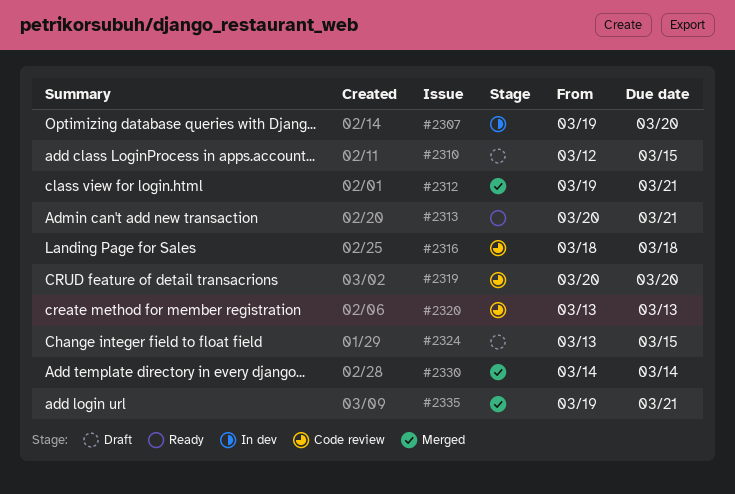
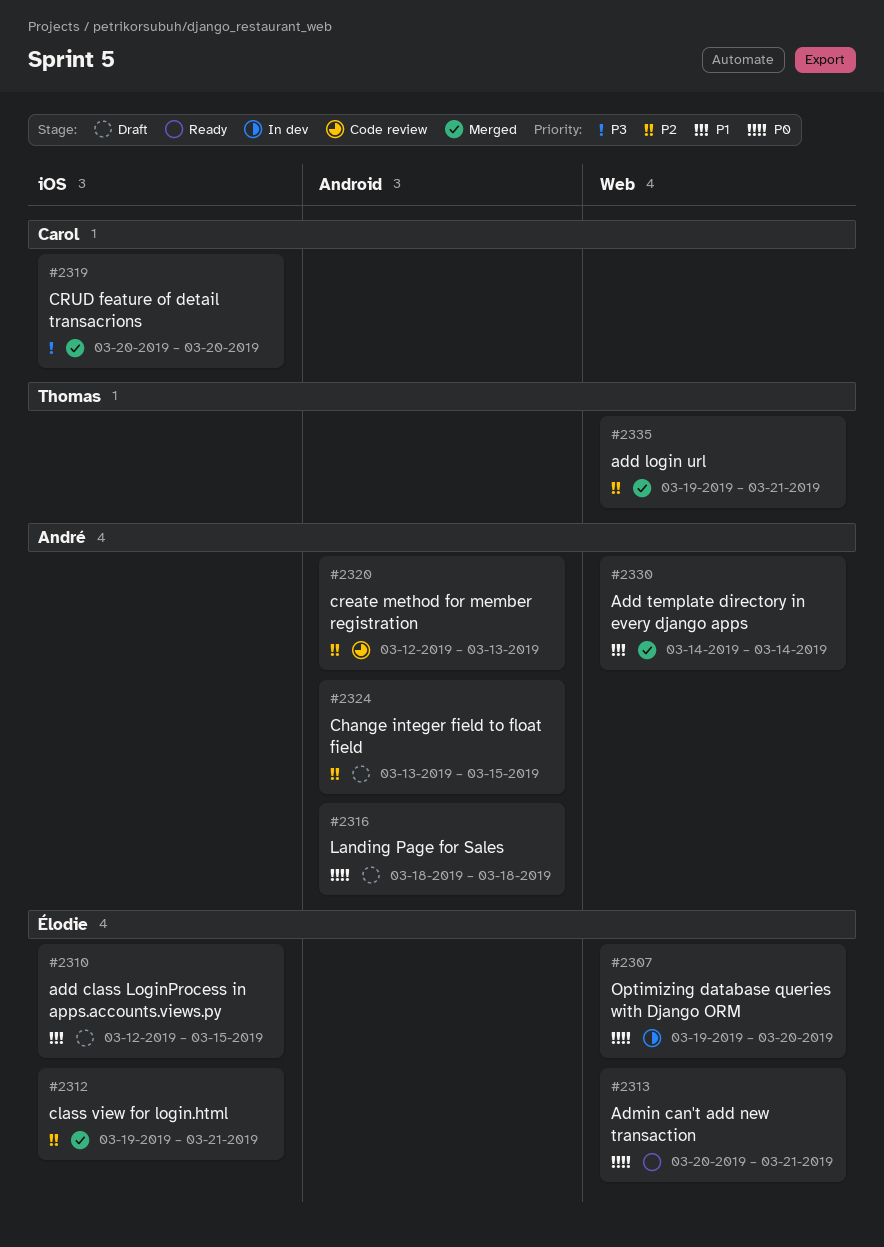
#2316, status: Code review -> Draft
#2319, status: Code review -> Merged
#2320, start: Mar 13 -> Mar 12

